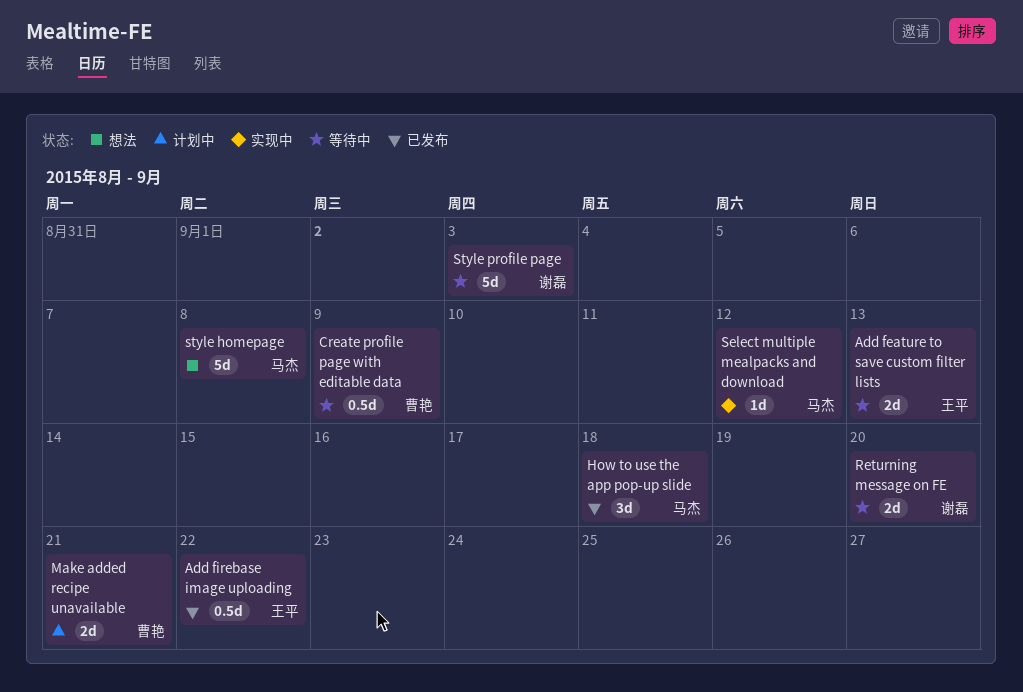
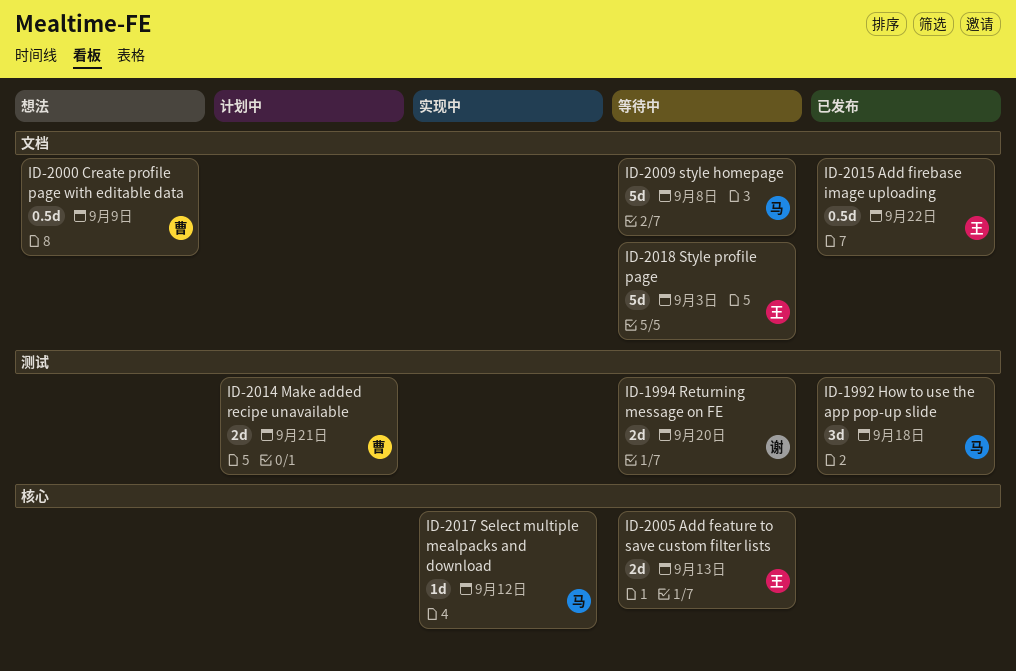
Create profile page with editable data, status: 等待中 -> 想法
style homepage, status: 想法 -> 等待中
Style profile page, owner: 谢磊 -> 王平

